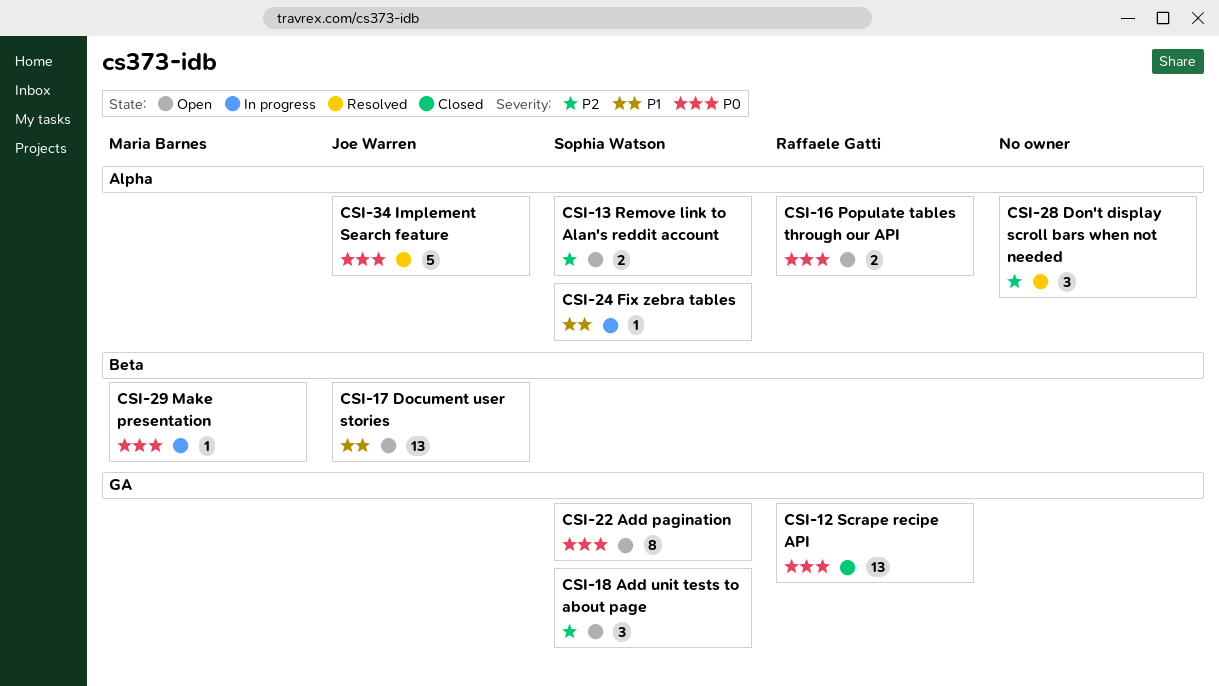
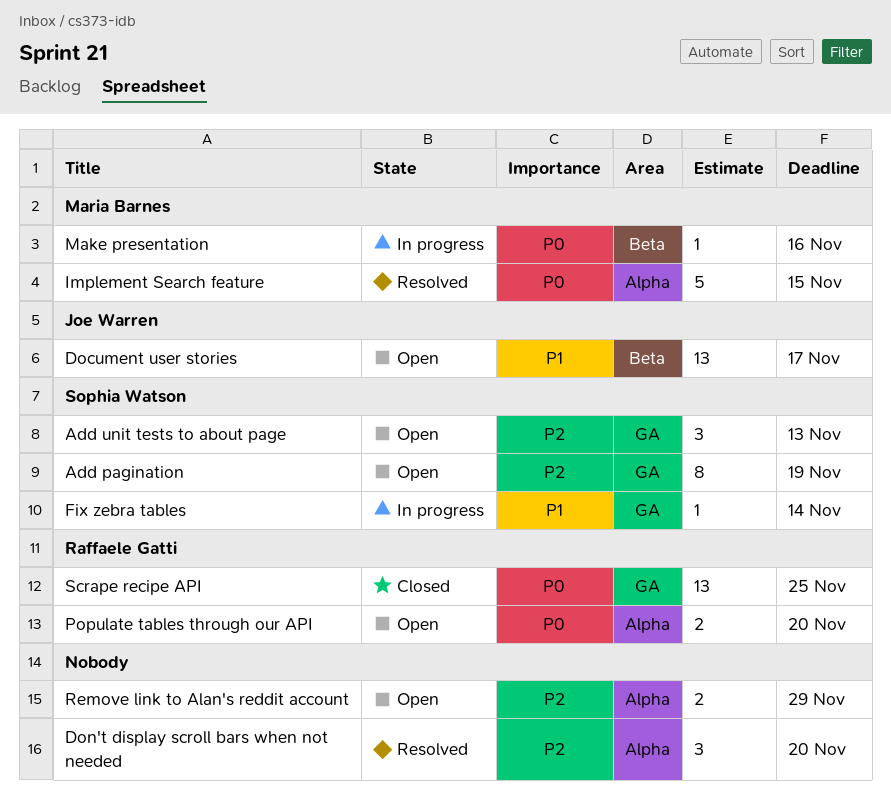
Add pagination, priority: P0 -> P2
Fix zebra tables, label: Alpha -> GA
Implement Search feature, owner: Joe Warren -> Maria Barnes
Remove link to Alan's reddit account, owner: Sophia Watson -> none

